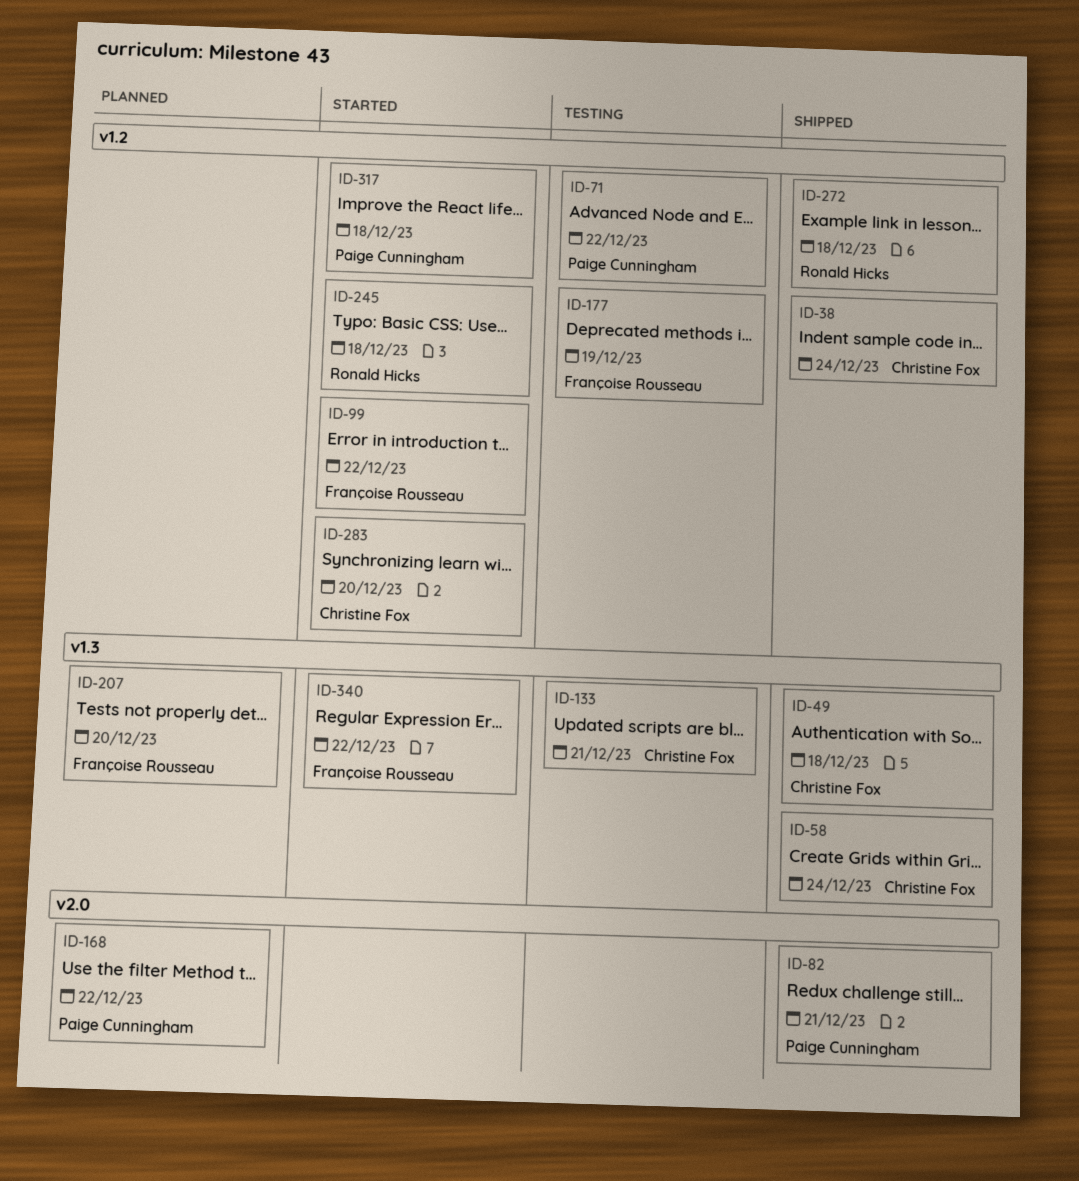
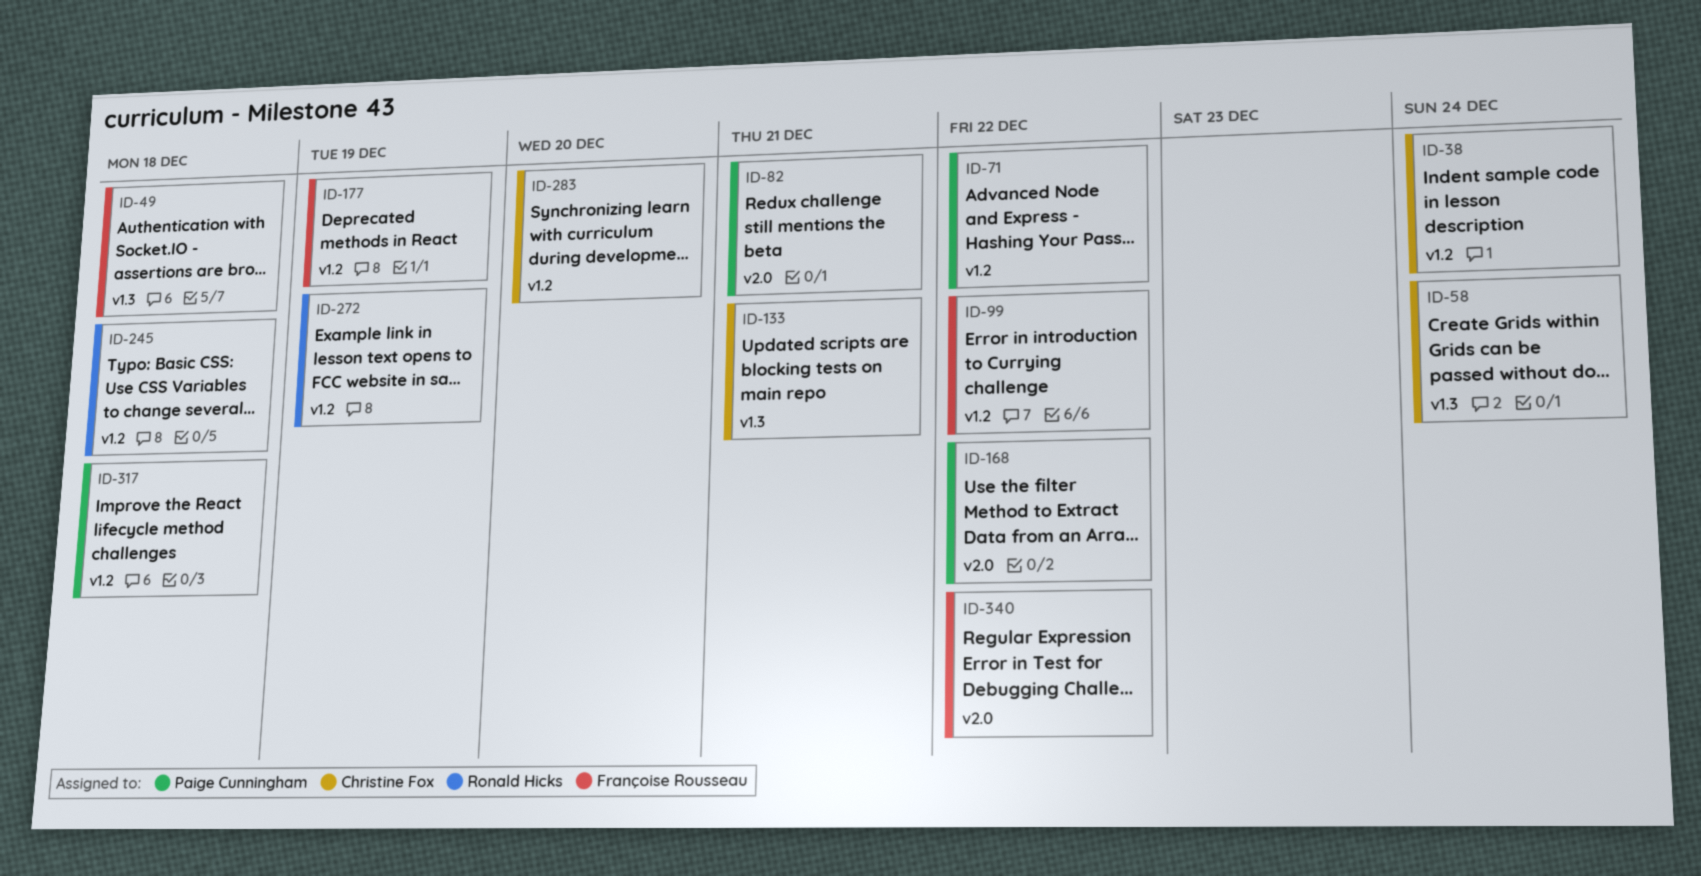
ID-49, owner: Christine Fox -> Françoise Rousseau
ID-207: present -> none
ID-272, due: Dec 18 -> Dec 19
ID-340, label: v1.3 -> v2.0

